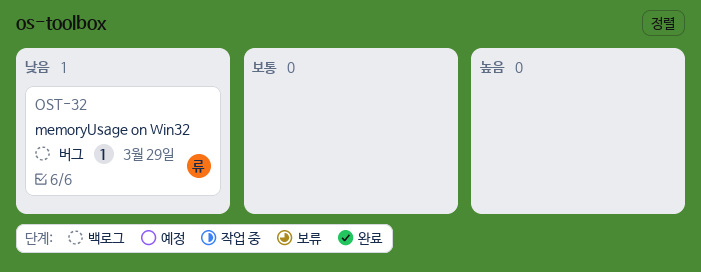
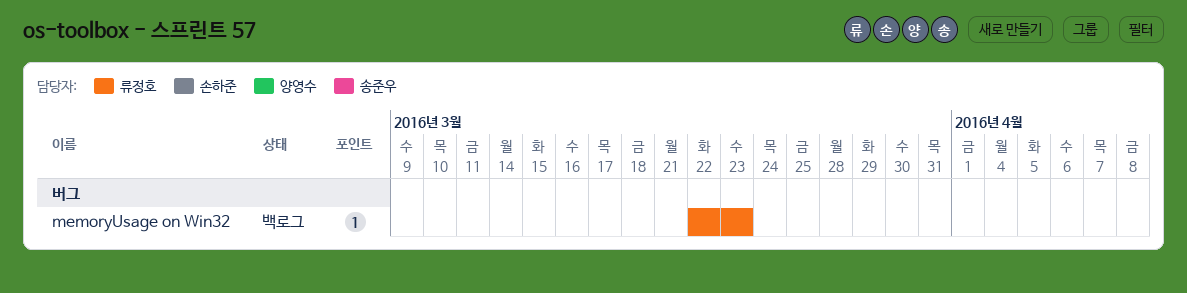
memoryUsage on Win32, due: Mar 29 -> Mar 23

